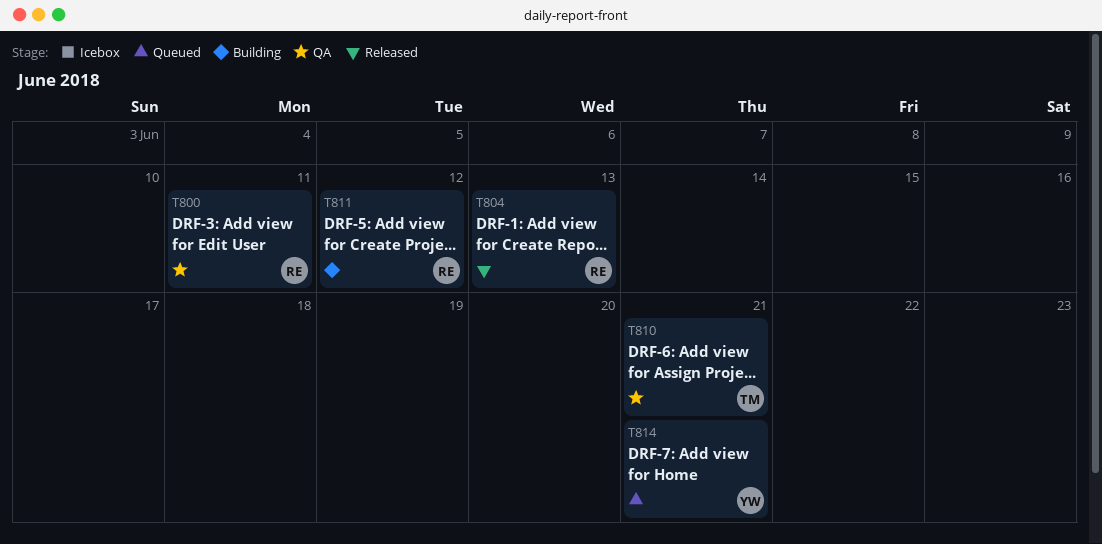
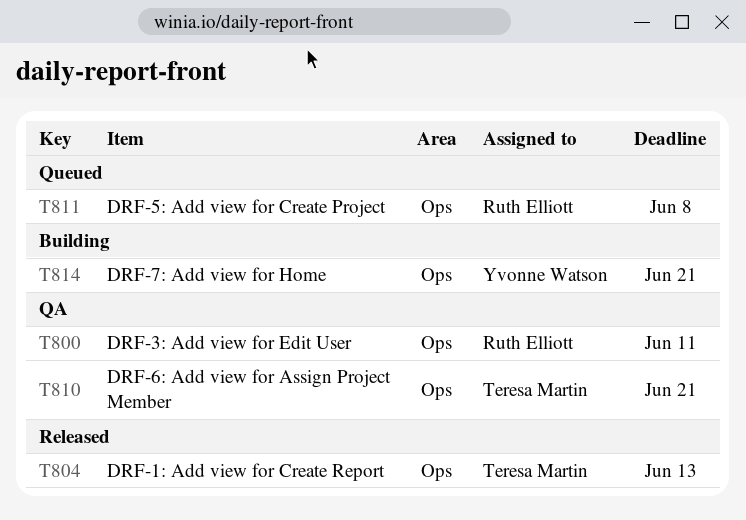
T804, owner: Ruth Elliott -> Teresa Martin
T811, status: Building -> Queued
T811, due: Jun 12 -> Jun 8
T814, status: Queued -> Building

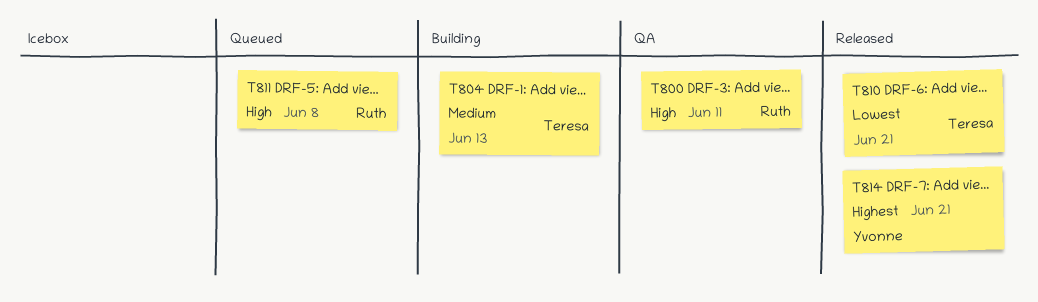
T804, status: Released -> Building
T810, status: QA -> Released
T814, status: Building -> Released

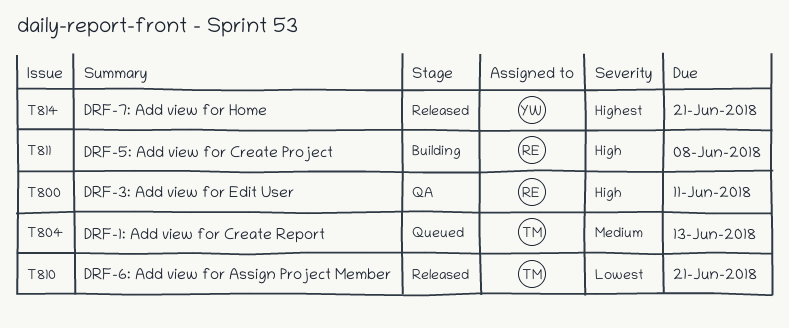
T804, status: Building -> Queued
T811, status: Queued -> Building

